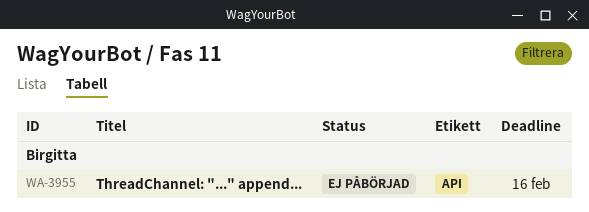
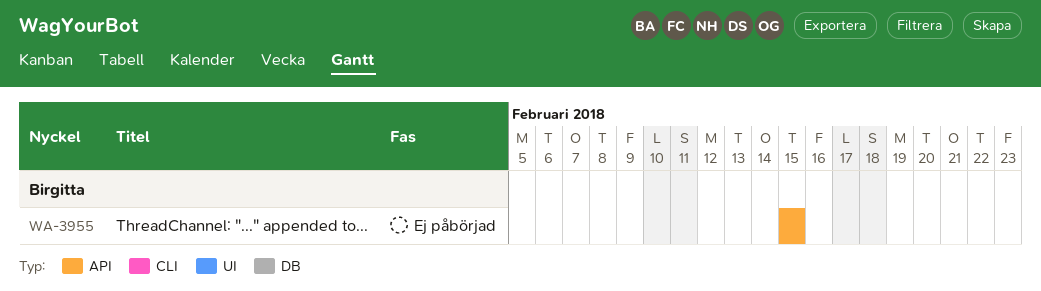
WA-3955, due: Feb 16 -> Feb 15

